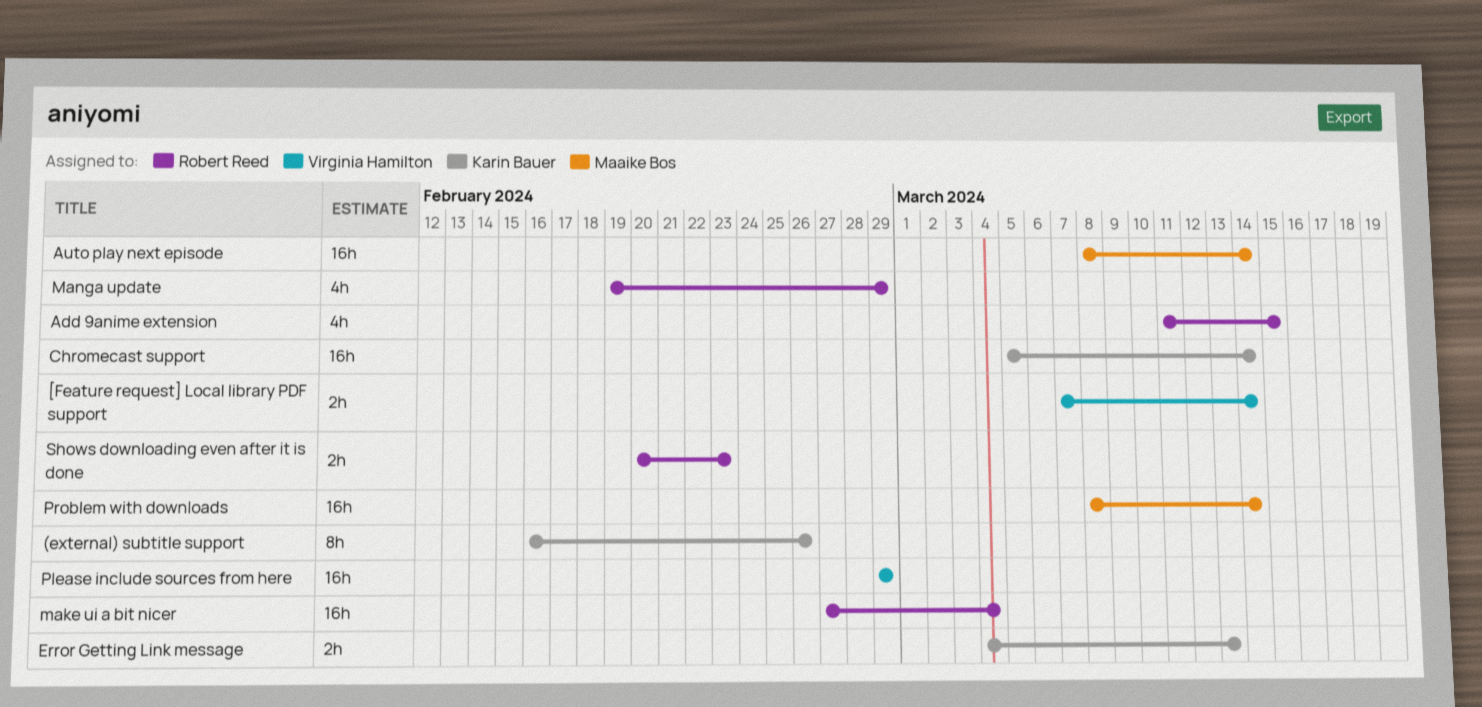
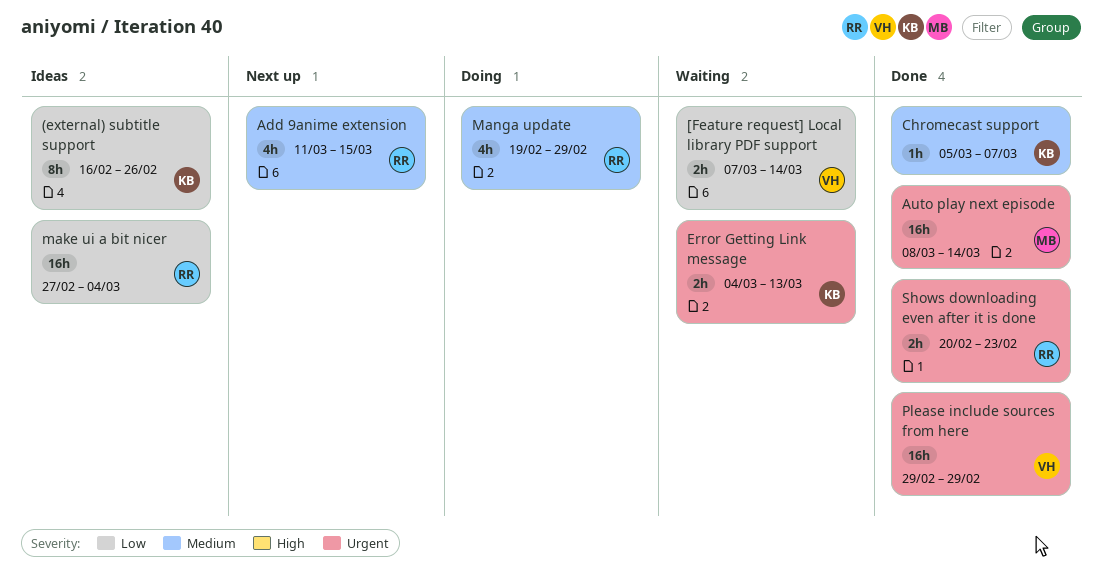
Chromecast support, estimate: 16h -> 1h
Chromecast support, due: Mar 14 -> Mar 7
Problem with downloads: present -> none

